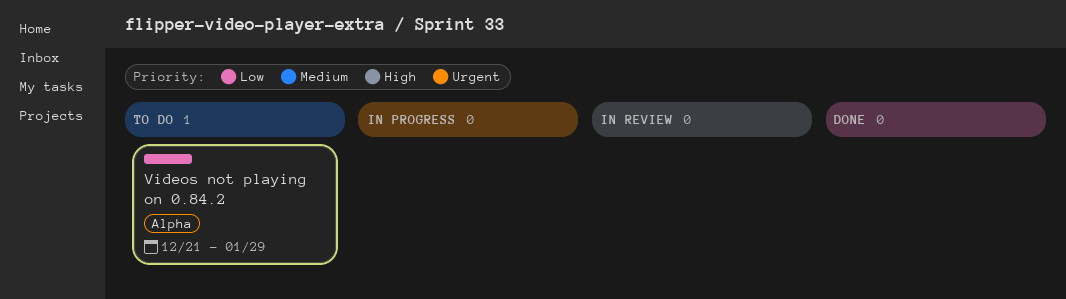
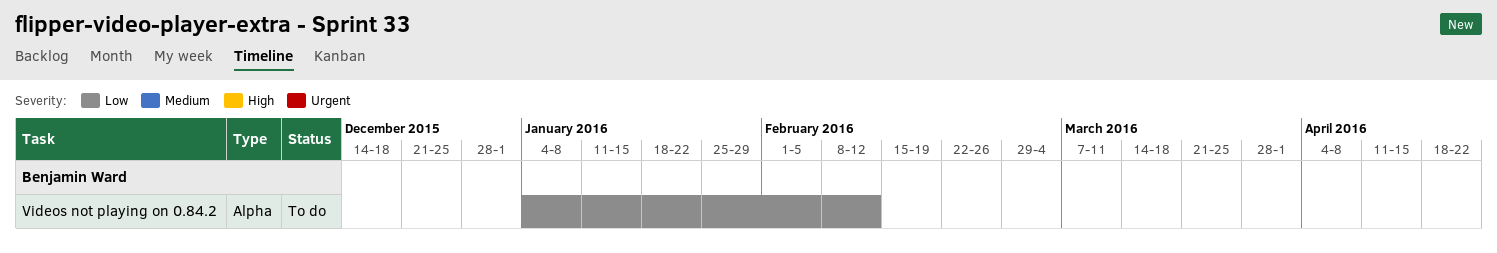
Videos not playing on 0.84.2, start: Dec 21 -> Jan 4
Videos not playing on 0.84.2, due: Jan 29 -> Feb 12

